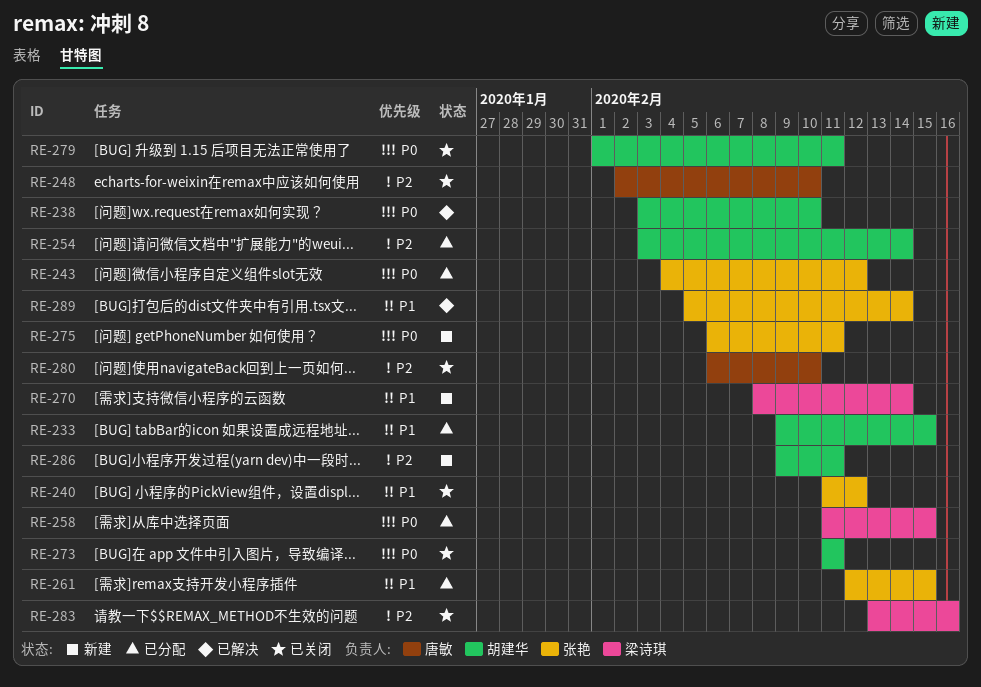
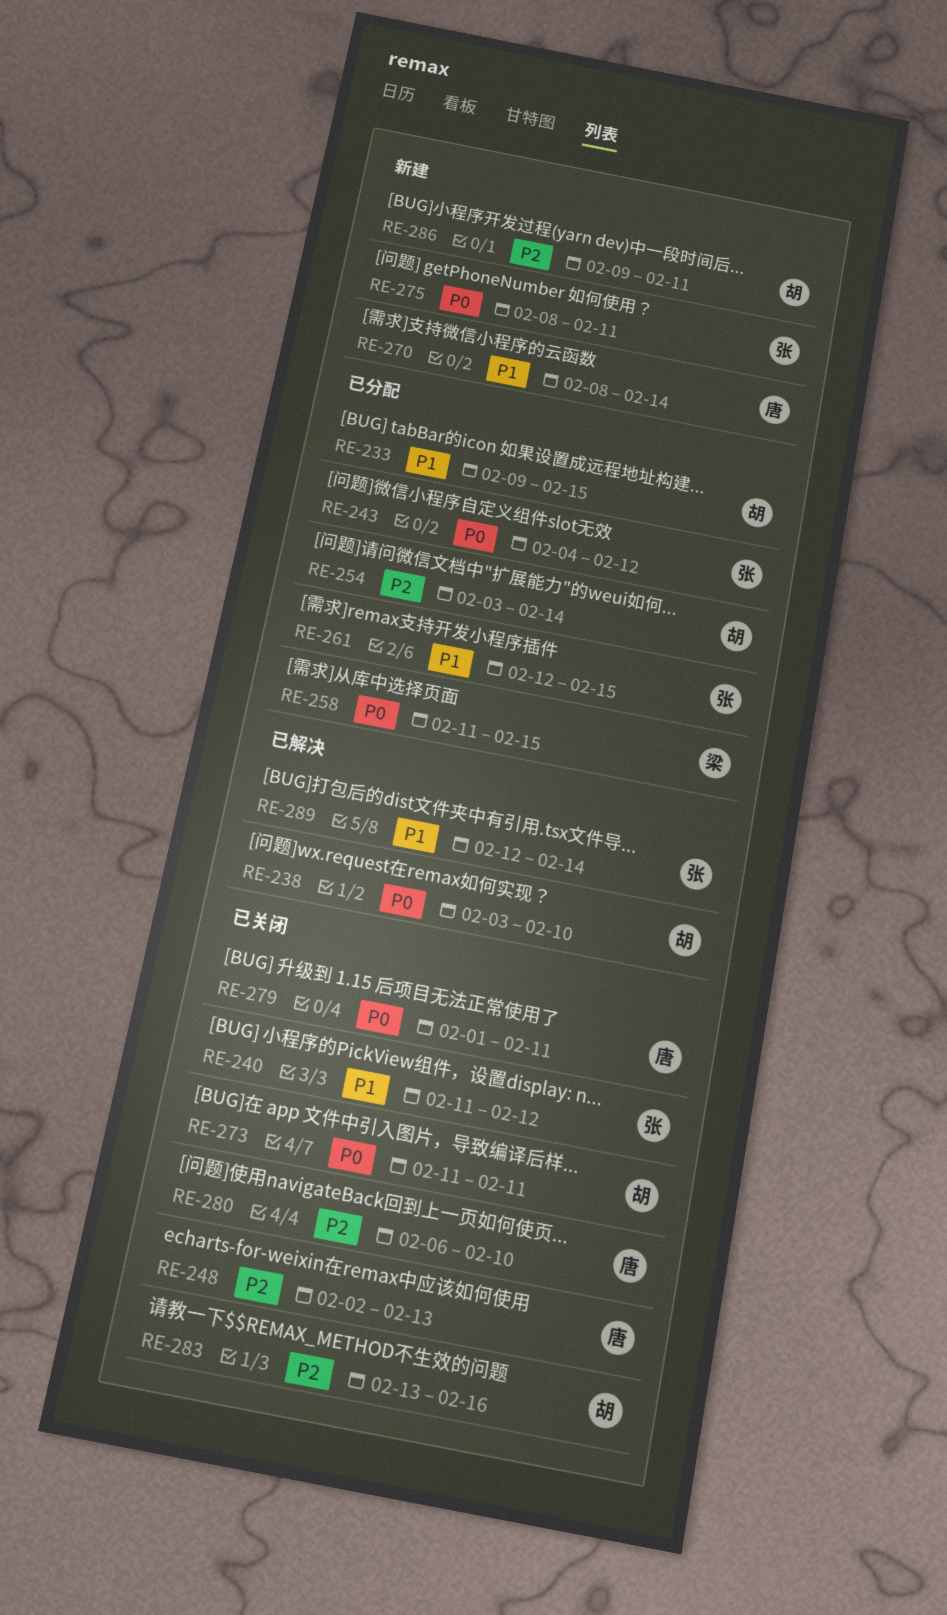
RE-248, due: Feb 10 -> Feb 13
RE-270, owner: 梁诗琪 -> 唐敏
RE-275, start: Feb 6 -> Feb 8
RE-279, owner: 胡建华 -> 唐敏
RE-283, owner: 梁诗琪 -> 胡建华
RE-289, start: Feb 5 -> Feb 12

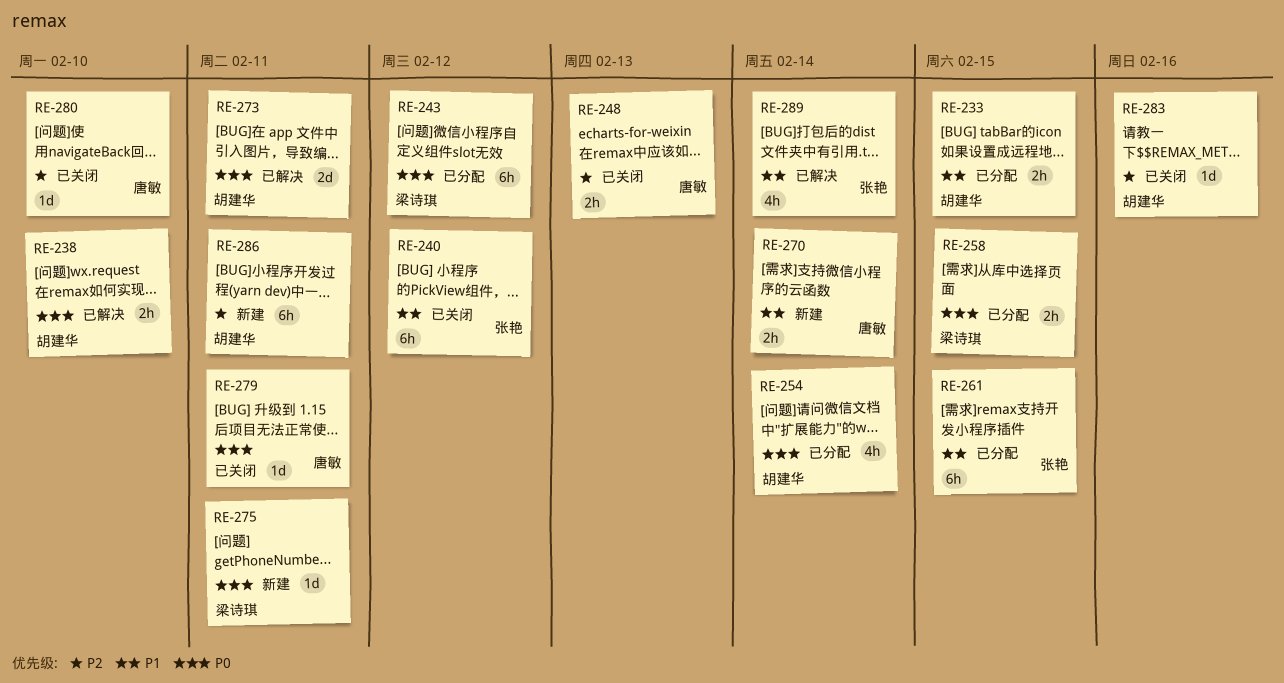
RE-243, owner: 张艳 -> 梁诗琪
RE-254, priority: P2 -> P0
RE-273, status: 已关闭 -> 已解决
RE-275, owner: 张艳 -> 梁诗琪

